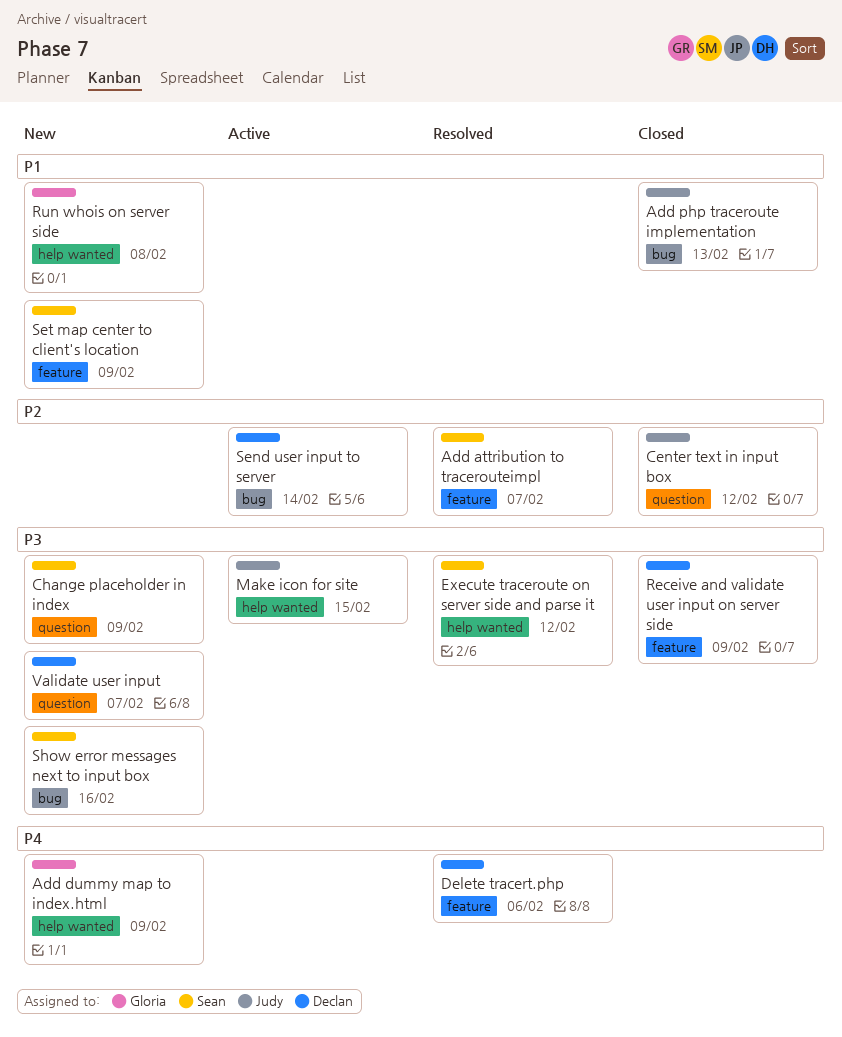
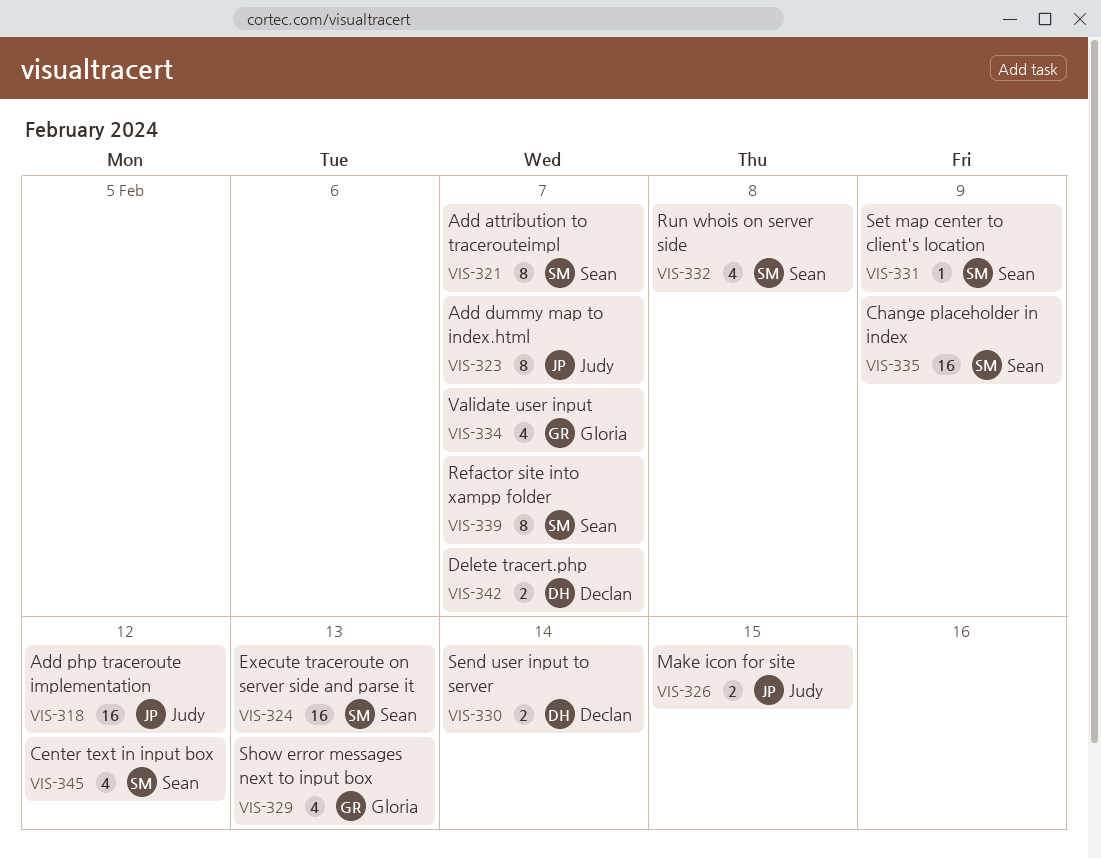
Add dummy map to index.html, owner: Gloria -> Judy
Add dummy map to index.html, due: Feb 9 -> Feb 7
Add php traceroute implementation, due: Feb 13 -> Feb 12
Center text in input box, owner: Judy -> Sean
Delete tracert.php, due: Feb 6 -> Feb 7
Execute traceroute on server side and parse it, due: Feb 12 -> Feb 13
Receive and validate user input on server side: present -> none
Refactor site into xampp folder: none -> present
Run whois on server side, owner: Gloria -> Sean
Show error messages next to input box, owner: Sean -> Gloria
Show error messages next to input box, due: Feb 16 -> Feb 13
Validate user input, owner: Declan -> Gloria

